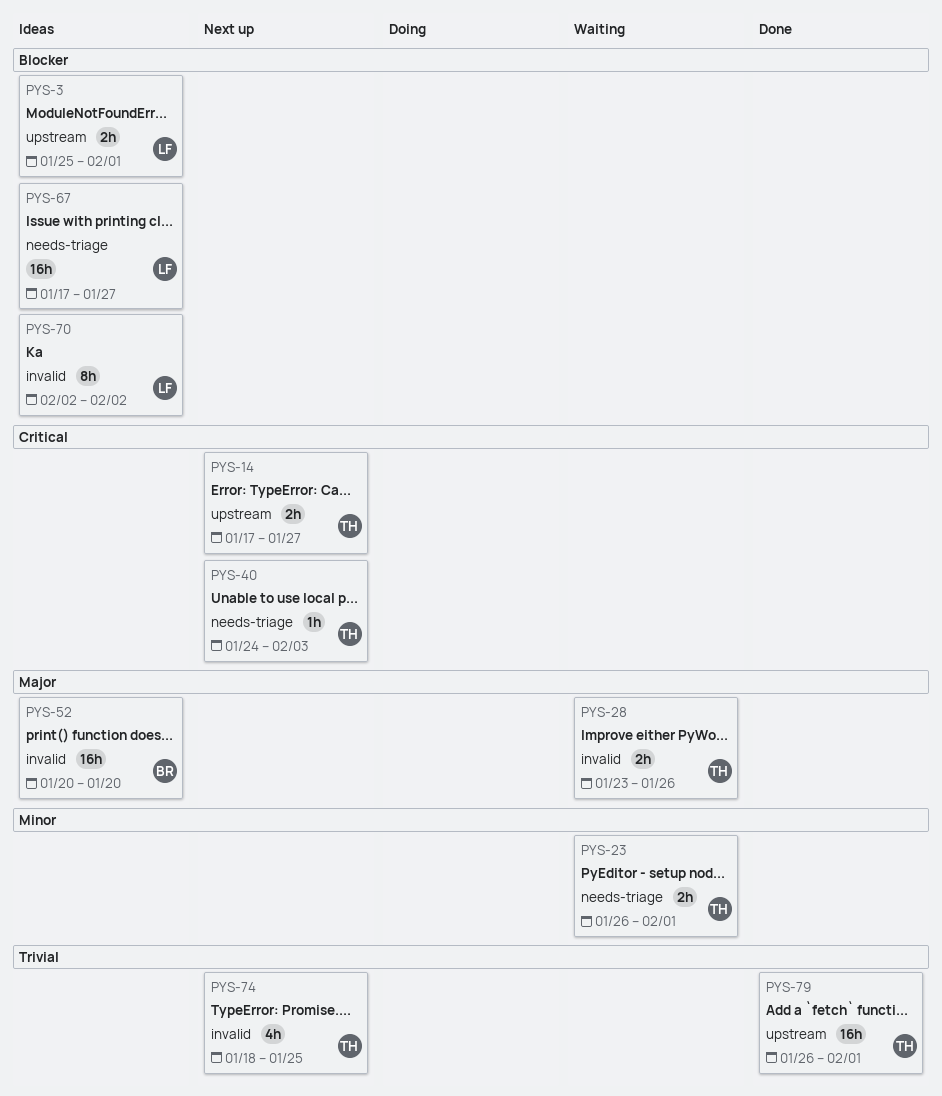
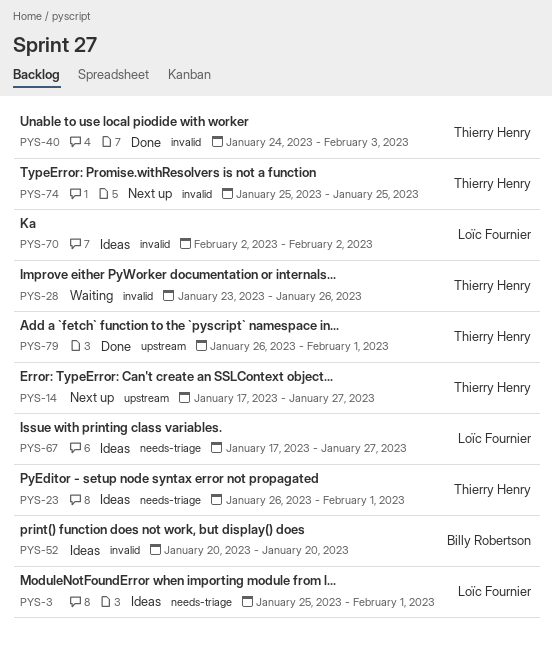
PYS-3, label: upstream -> needs-triage
PYS-23, status: Waiting -> Ideas
PYS-40, status: Next up -> Done
PYS-40, label: needs-triage -> invalid
PYS-74, start: Jan 18 -> Jan 25

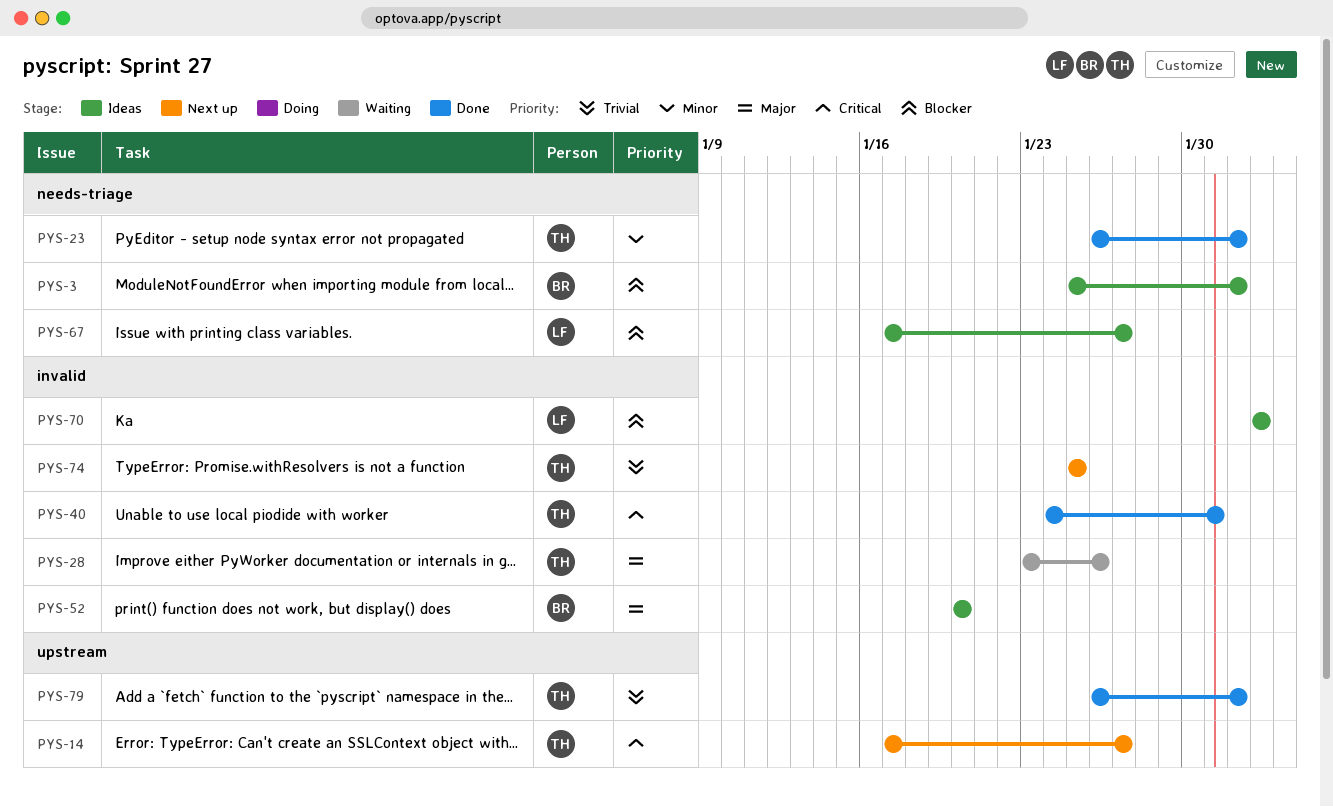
PYS-3, owner: Loïc Fournier -> Billy Robertson
PYS-23, status: Ideas -> Done
PYS-40, due: Feb 3 -> Jan 31

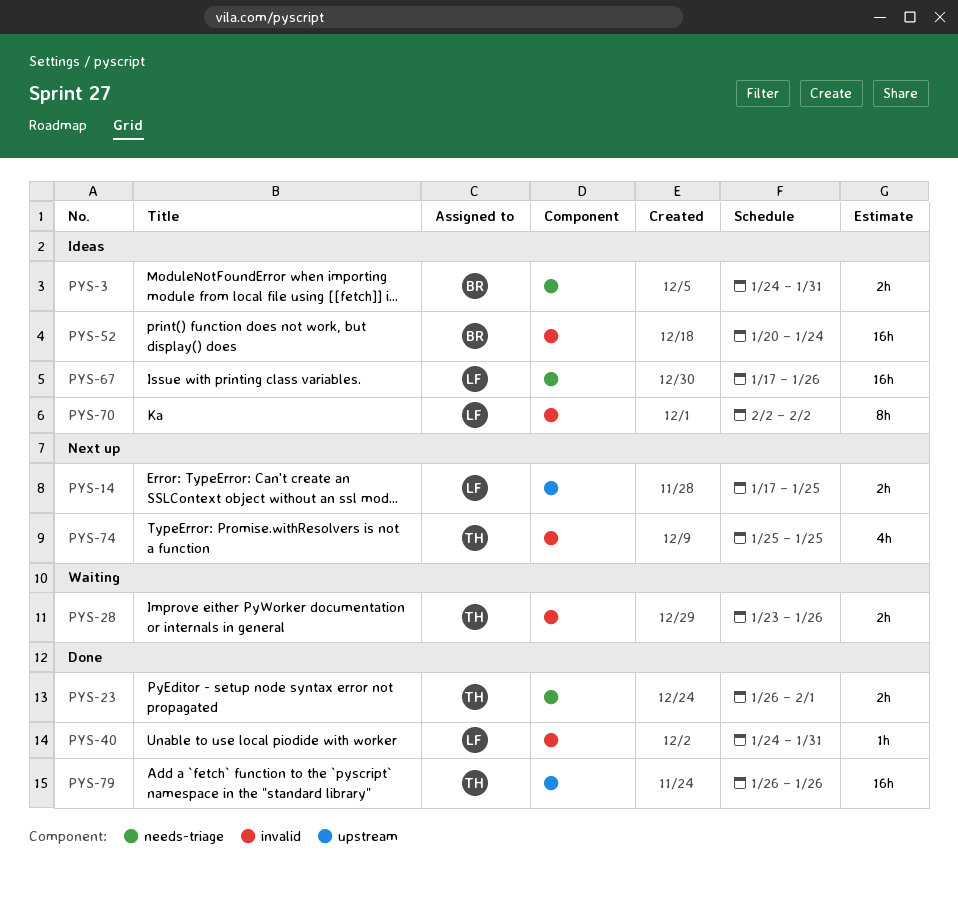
PYS-3, start: Jan 25 -> Jan 24
PYS-3, due: Feb 1 -> Jan 31
PYS-14, owner: TH -> LF
PYS-14, due: Jan 27 -> Jan 25
PYS-40, owner: TH -> LF
PYS-52, due: Jan 20 -> Jan 24
PYS-67, due: Jan 27 -> Jan 26
PYS-79, due: Feb 1 -> Jan 26

